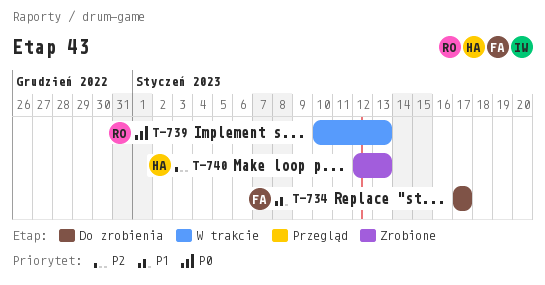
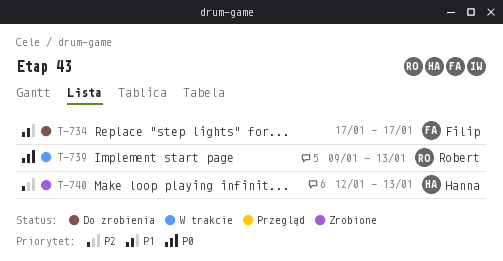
T-739, start: Jan 10 -> Jan 9

